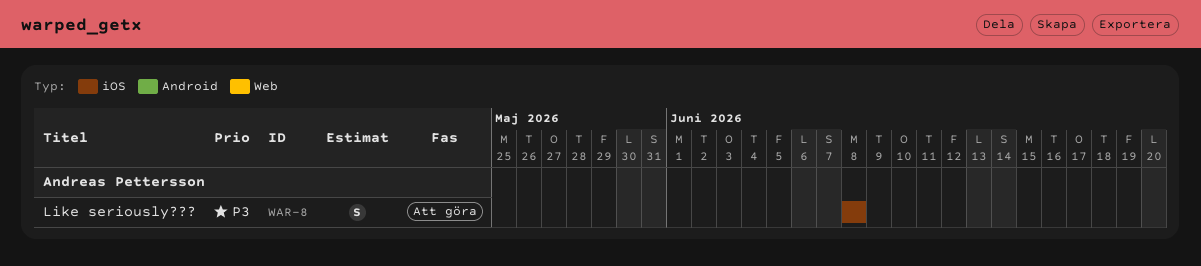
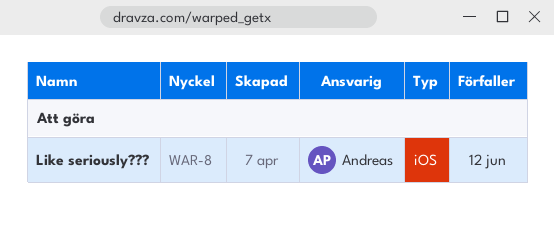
WAR-8, due: Jun 8 -> Jun 12

